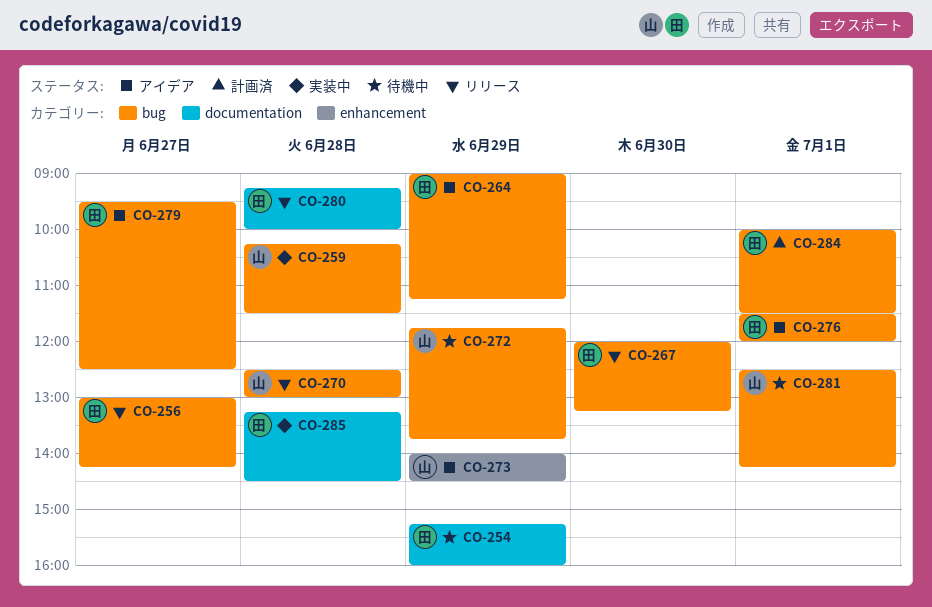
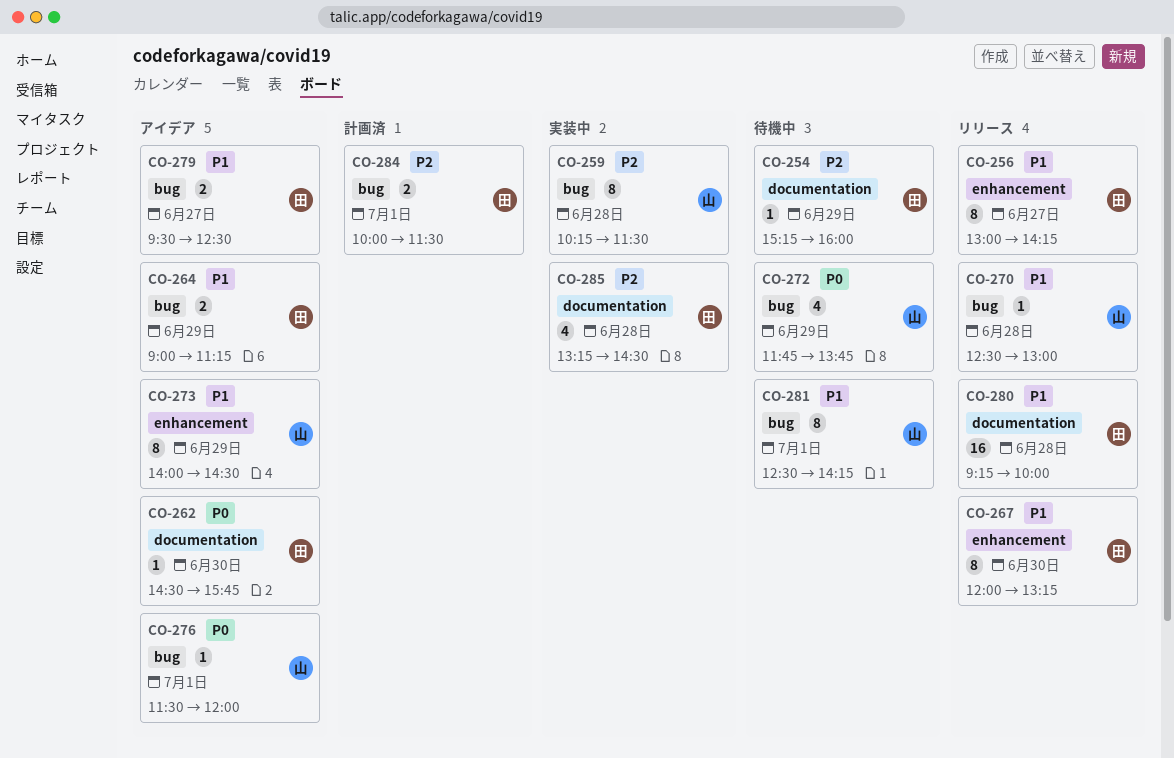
CO-256, label: bug -> enhancement
CO-262: none -> present
CO-267, label: bug -> enhancement
CO-276, owner: 田 -> 山

